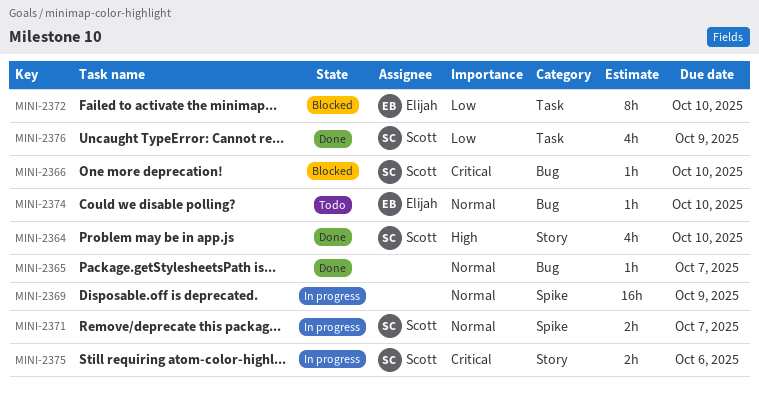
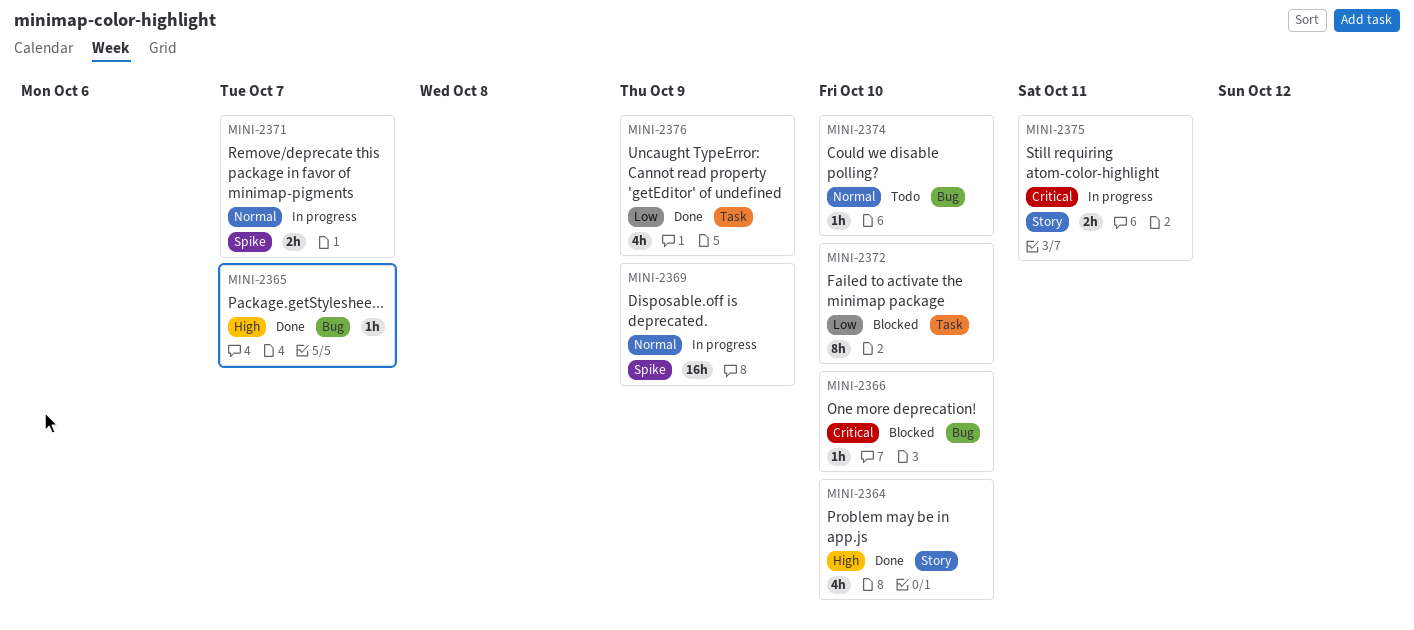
MINI-2365, priority: Normal -> High
MINI-2375, due: Oct 6 -> Oct 11

